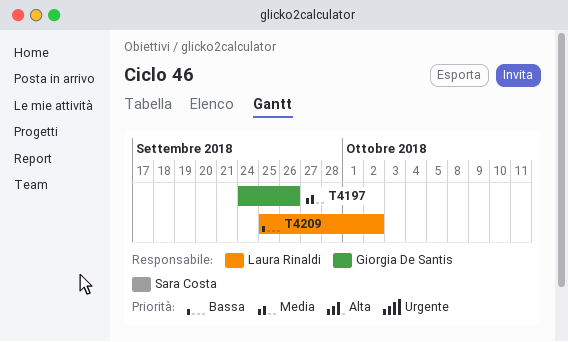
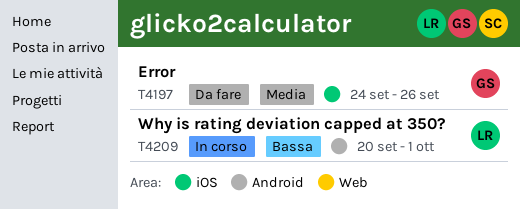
T4209, start: Sep 25 -> Sep 20
T4209, due: Oct 2 -> Oct 1

